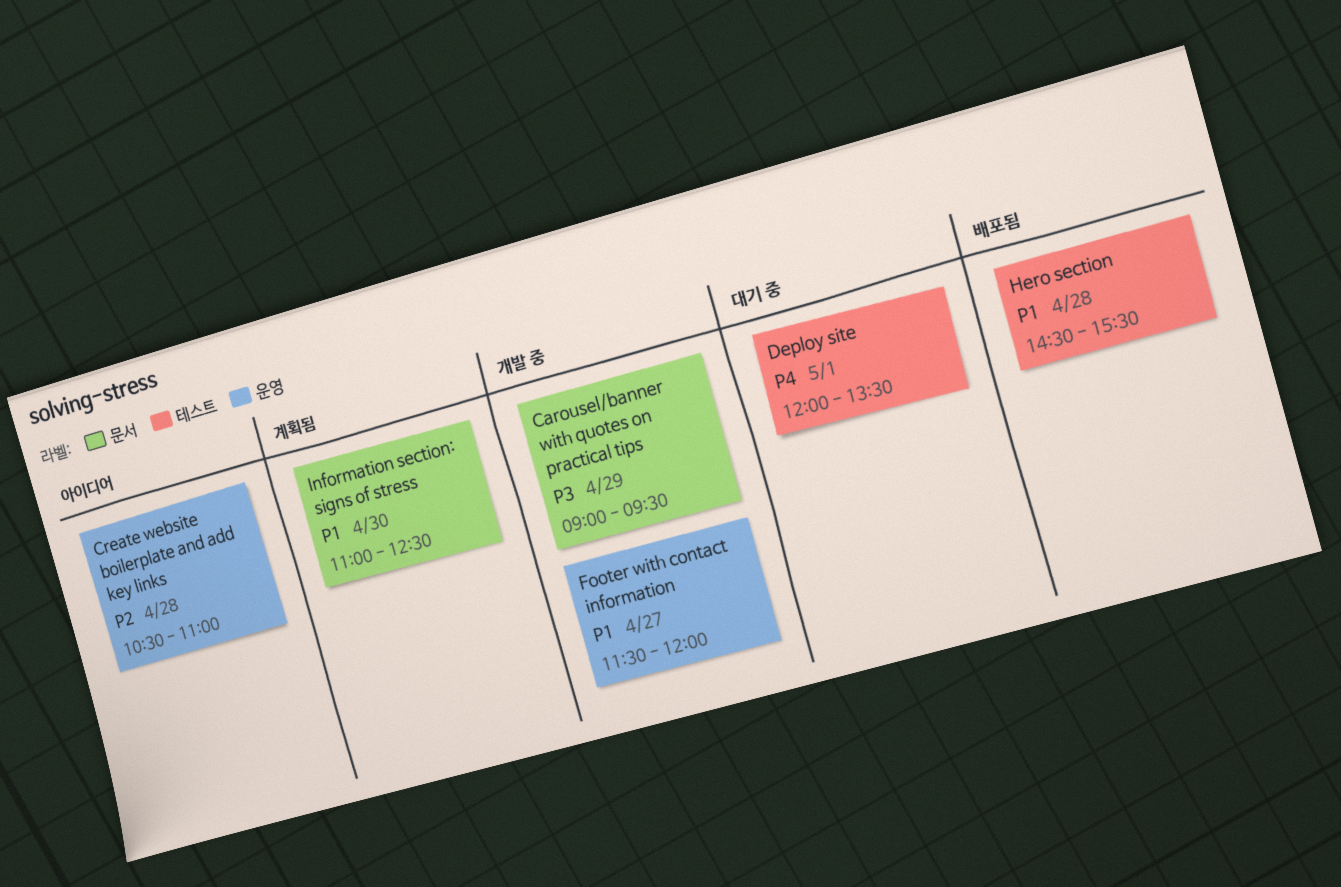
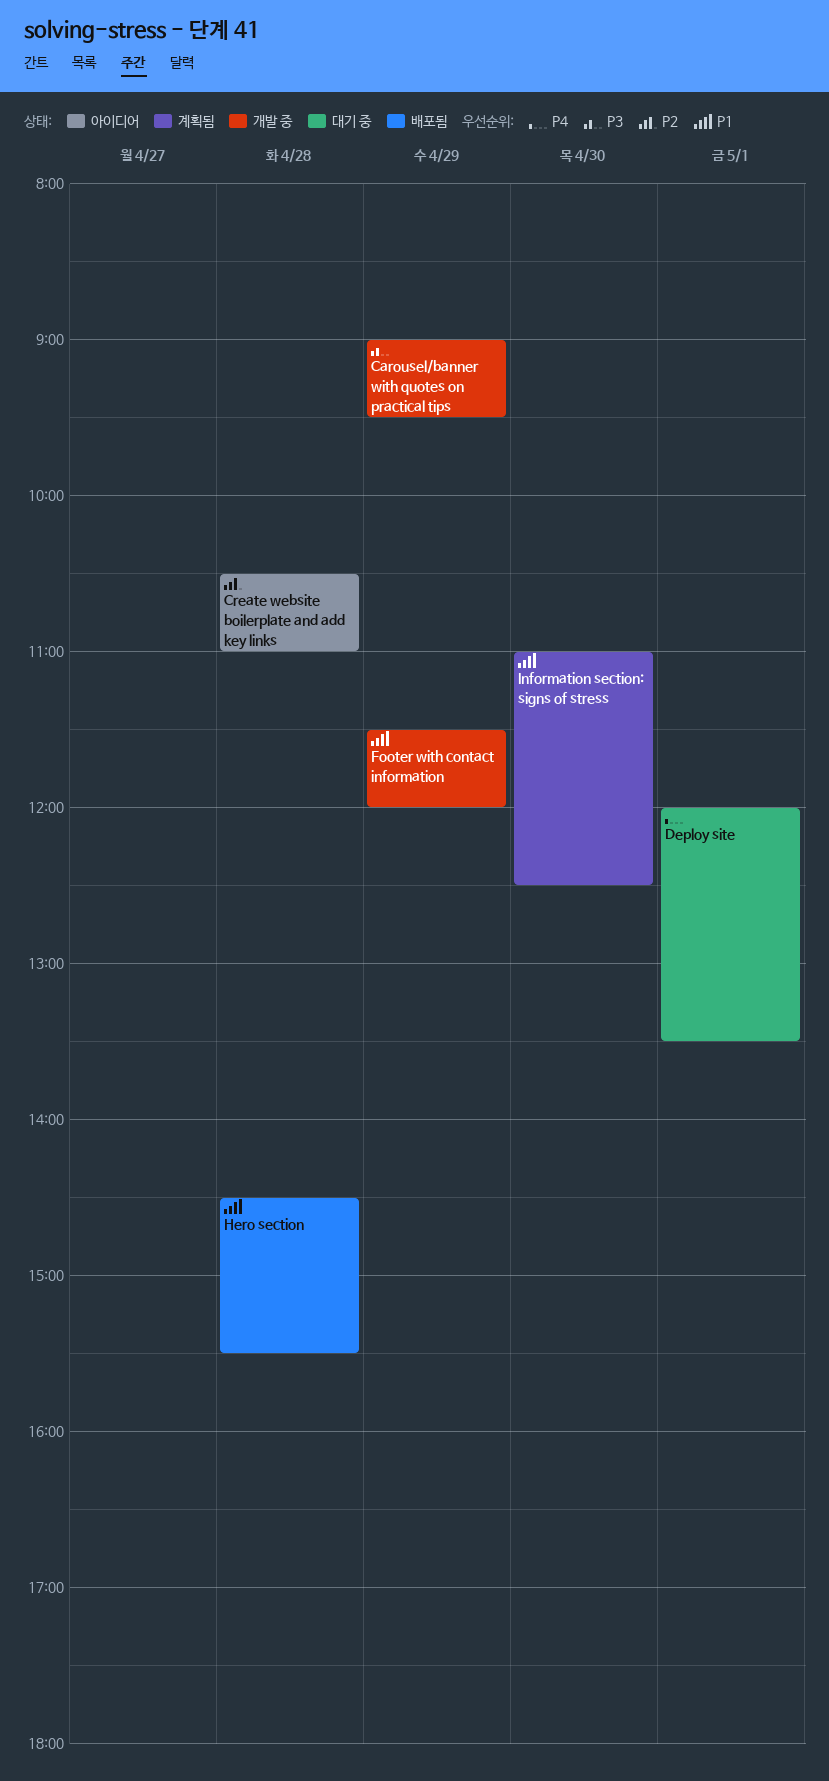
Footer with contact information, day: Apr 27 -> Apr 29

